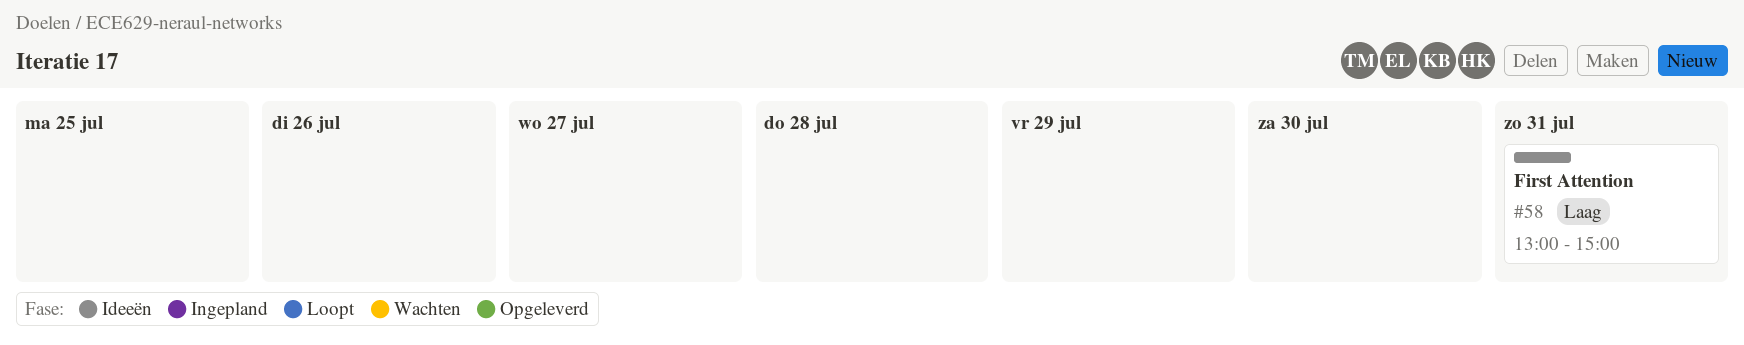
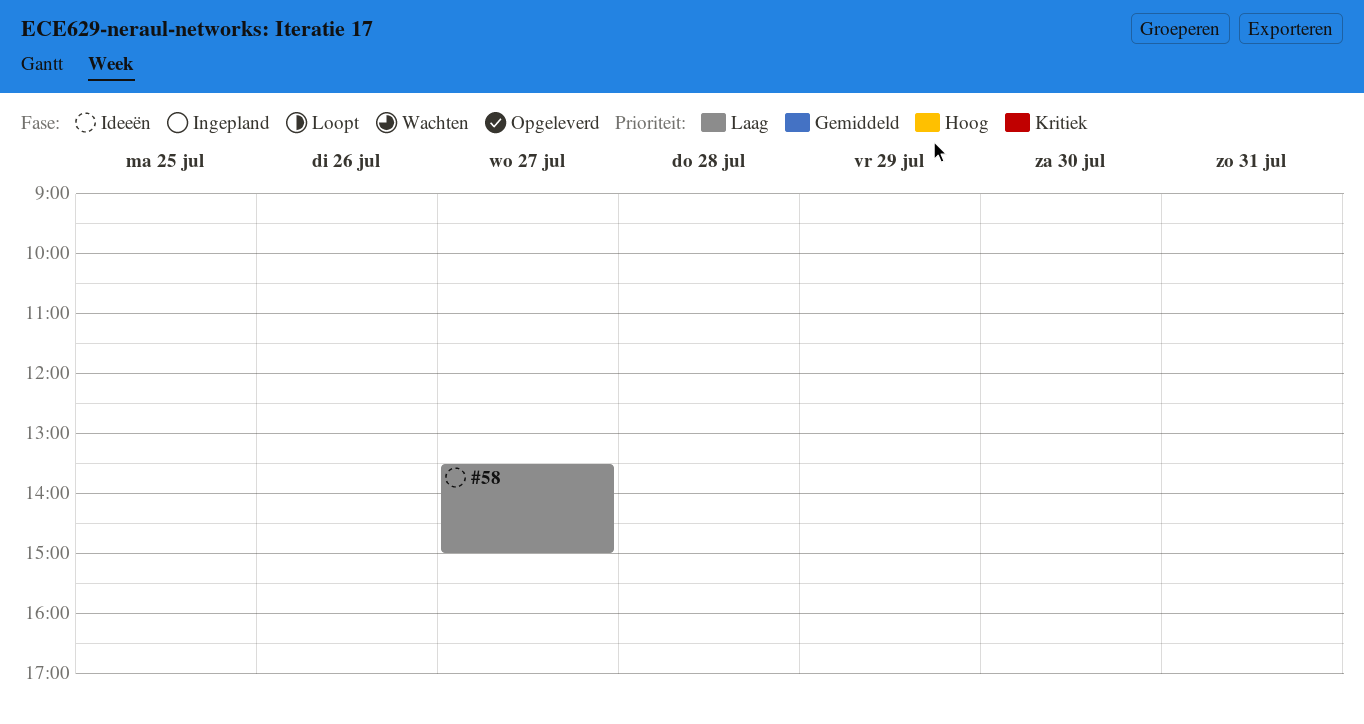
#58, day: Jul 31 -> Jul 27
#58, begins: 13:00 -> 13:30

